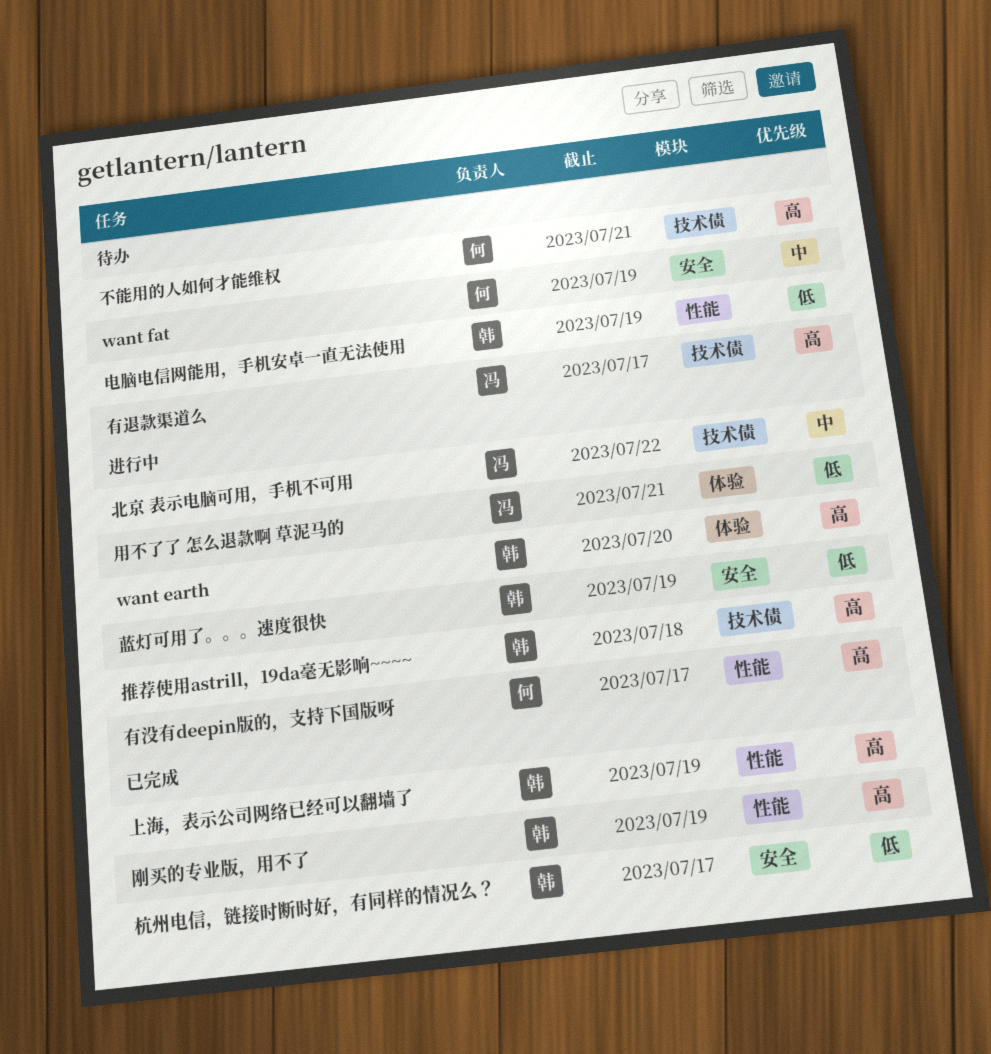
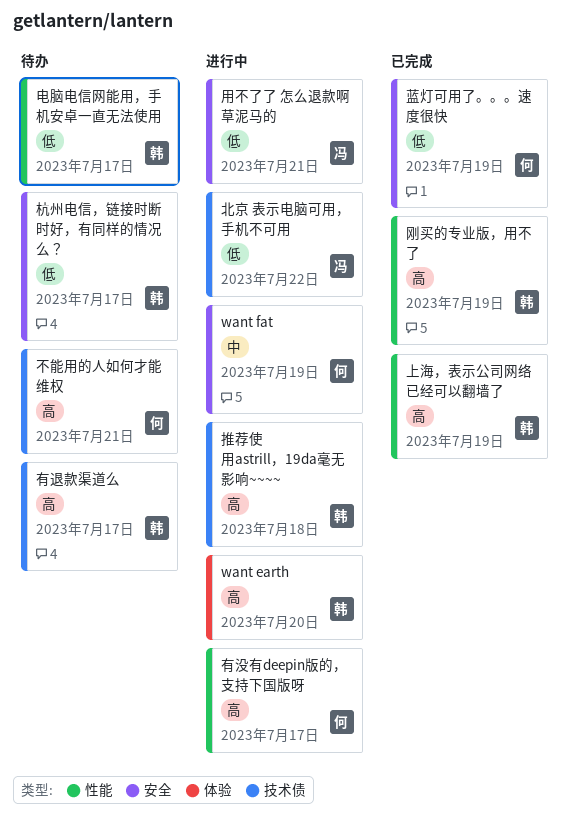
want fat, status: 待办 -> 进行中
北京 表示电脑可用，手机不可用, priority: 中 -> 低
有退款渠道么, owner: 冯 -> 韩
杭州电信，链接时断时好，有同样的情况么？, status: 已完成 -> 待办
用不了了 怎么退款啊 草泥马的, label: 体验 -> 安全
电脑电信网能用，手机安卓一直无法使用, due: Jul 19 -> Jul 17
蓝灯可用了。。。速度很快, status: 进行中 -> 已完成
蓝灯可用了。。。速度很快, owner: 韩 -> 何

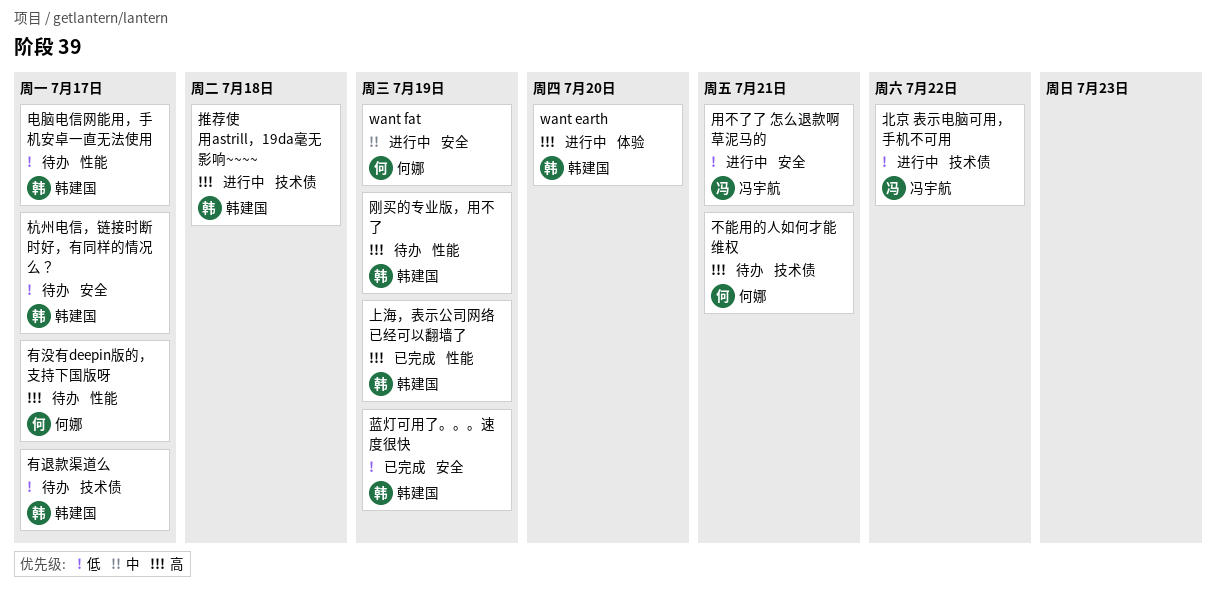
刚买的专业版，用不了, status: 已完成 -> 待办
有没有deepin版的，支持下国版呀, status: 进行中 -> 待办
有退款渠道么, priority: 高 -> 低
蓝灯可用了。。。速度很快, owner: 何娜 -> 韩建国

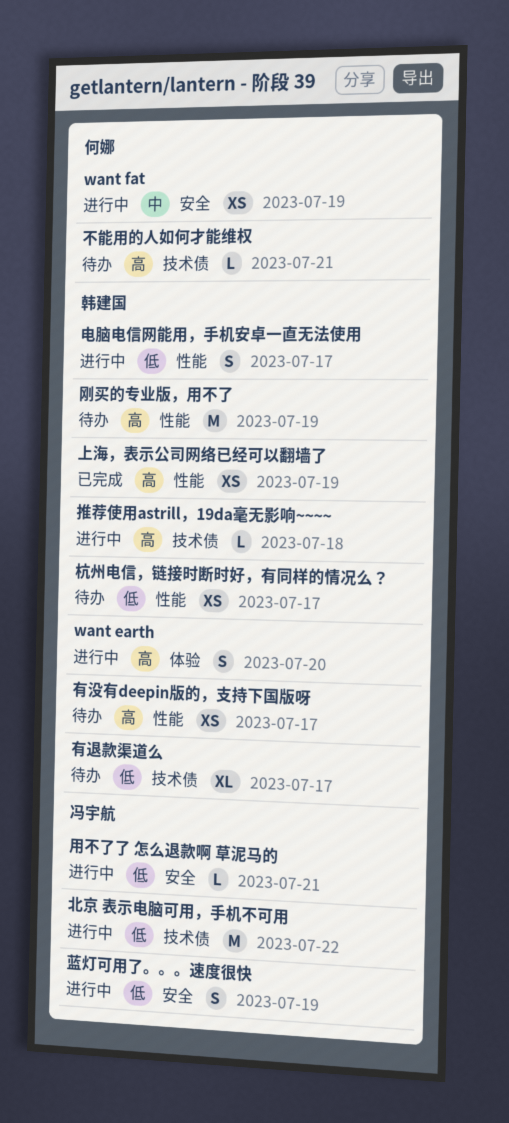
有没有deepin版的，支持下国版呀, owner: 何娜 -> 韩建国
杭州电信，链接时断时好，有同样的情况么？, label: 安全 -> 性能
电脑电信网能用，手机安卓一直无法使用, status: 待办 -> 进行中
蓝灯可用了。。。速度很快, status: 已完成 -> 进行中
蓝灯可用了。。。速度很快, owner: 韩建国 -> 冯宇航

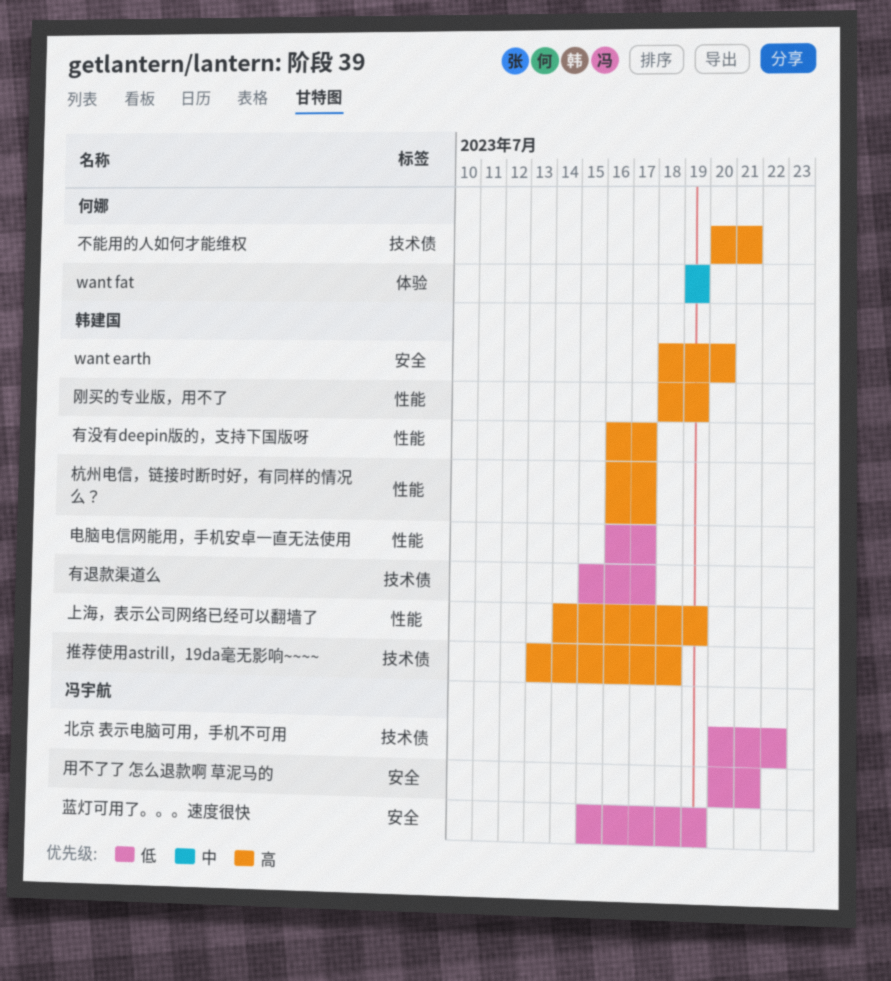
want earth, label: 体验 -> 安全
want fat, label: 安全 -> 体验
杭州电信，链接时断时好，有同样的情况么？, priority: 低 -> 高

